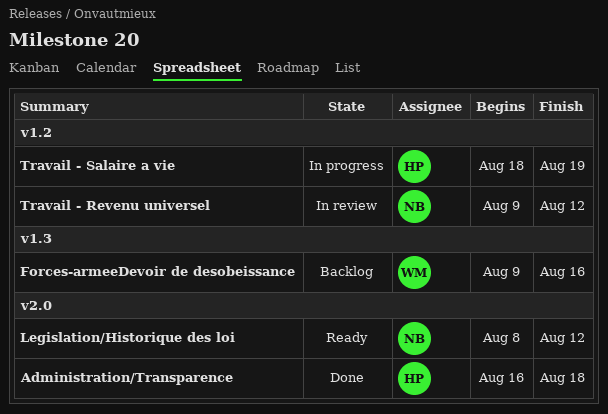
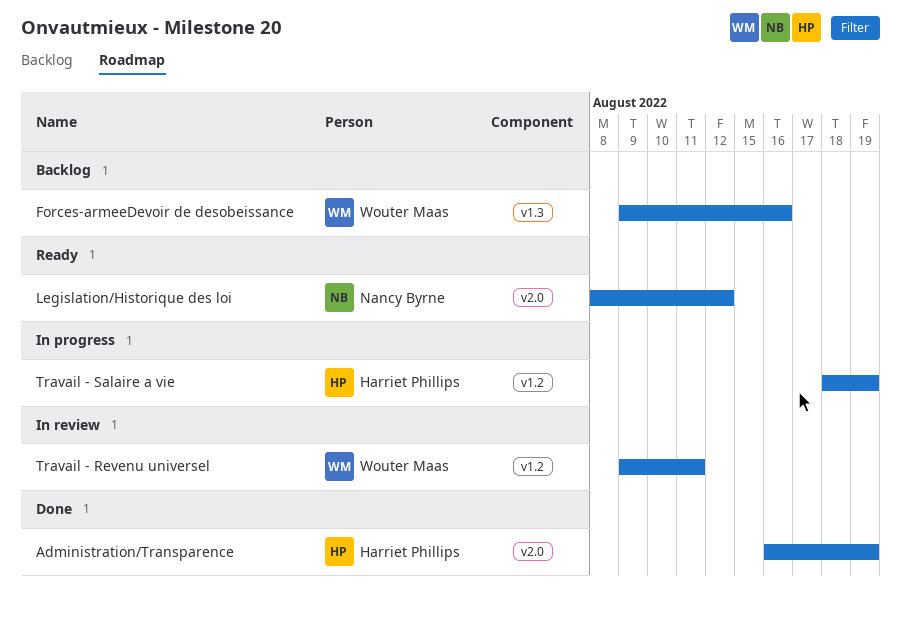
Administration/Transparence, due: Aug 18 -> Aug 19
Travail - Revenu universel, owner: Nancy Byrne -> Wouter Maas
Travail - Revenu universel, due: Aug 12 -> Aug 11

